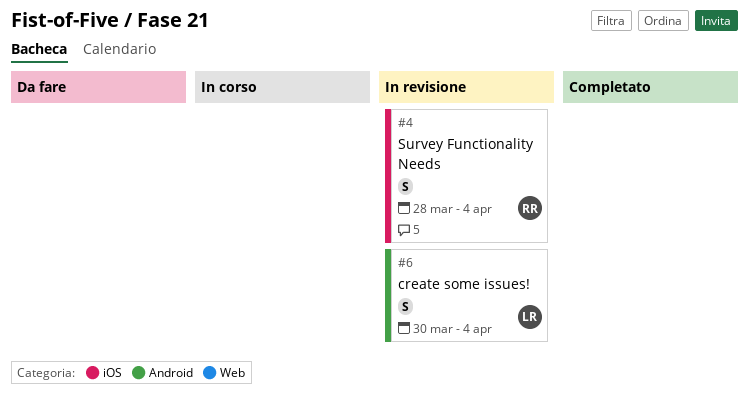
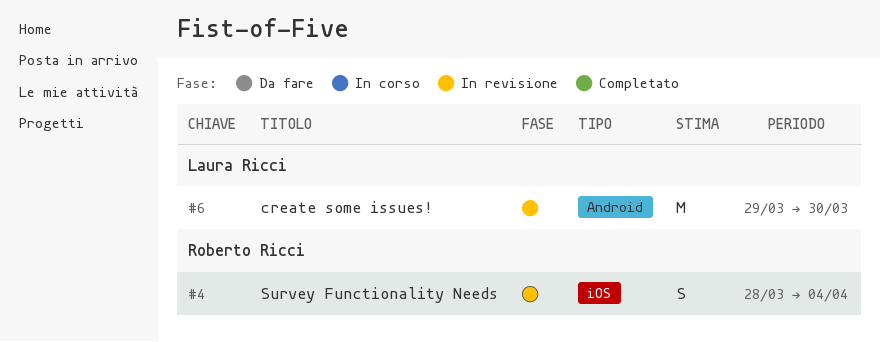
#6, estimate: S -> M
#6, start: Mar 30 -> Mar 29
#6, due: Apr 4 -> Mar 30

